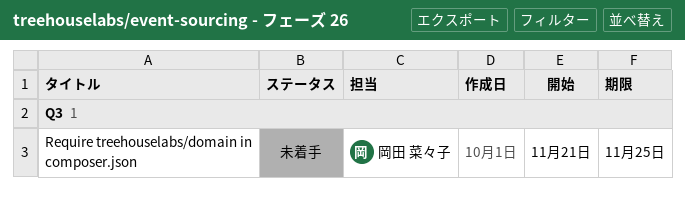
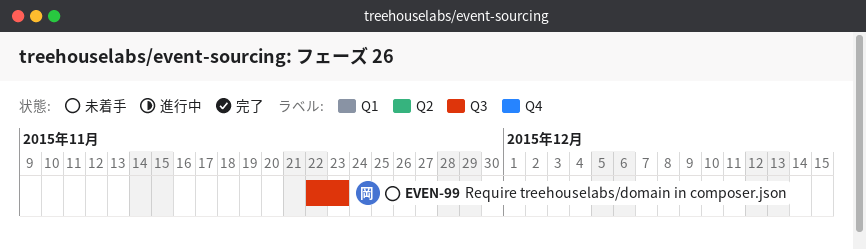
Require treehouselabs/domain in composer.json, start: Nov 21 -> Nov 22
Require treehouselabs/domain in composer.json, due: Nov 25 -> Nov 23

